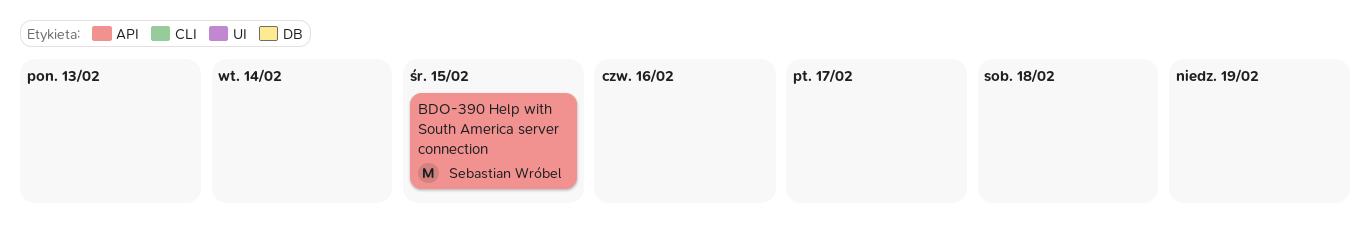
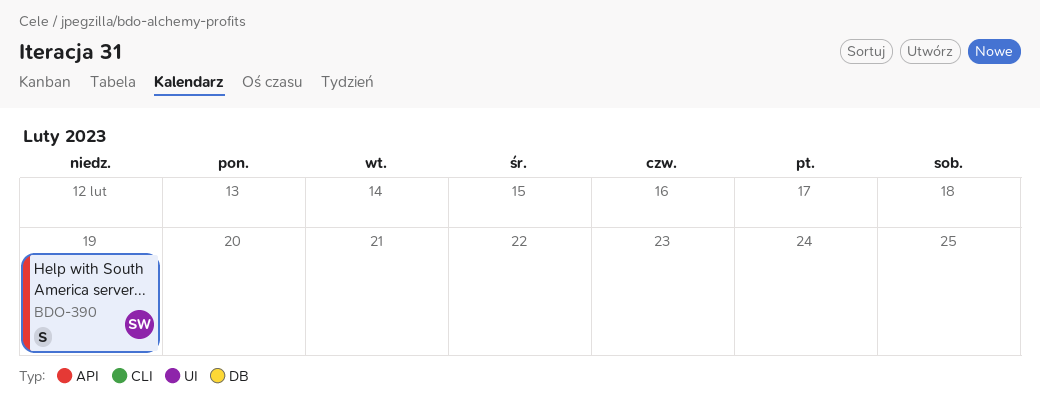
BDO-390, estimate: M -> S
BDO-390, due: Feb 15 -> Feb 19

